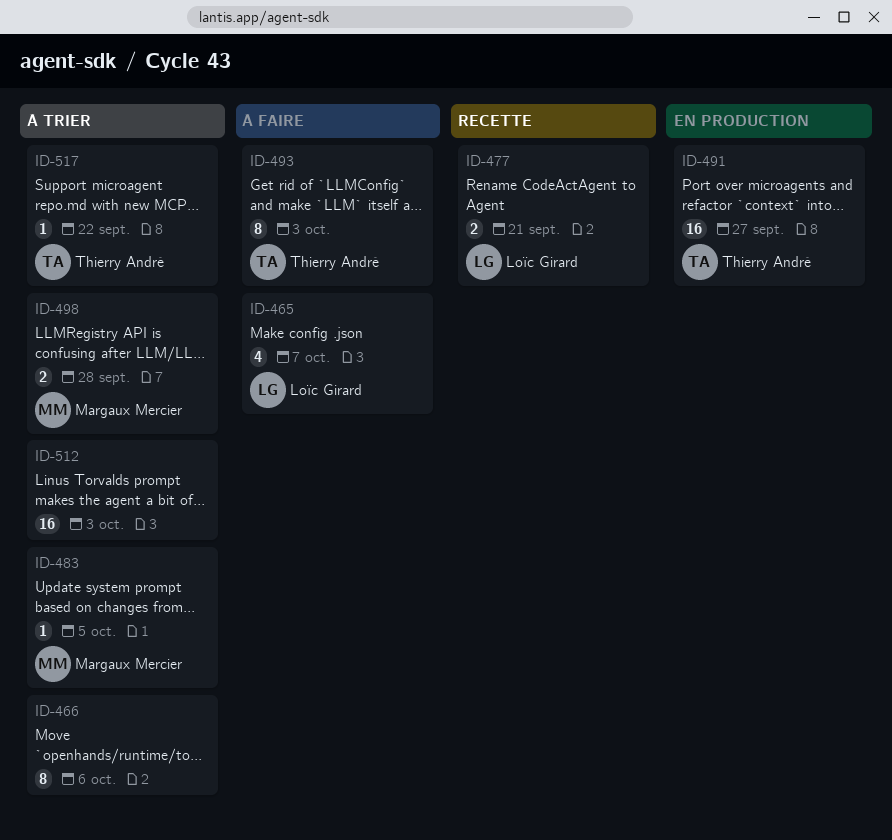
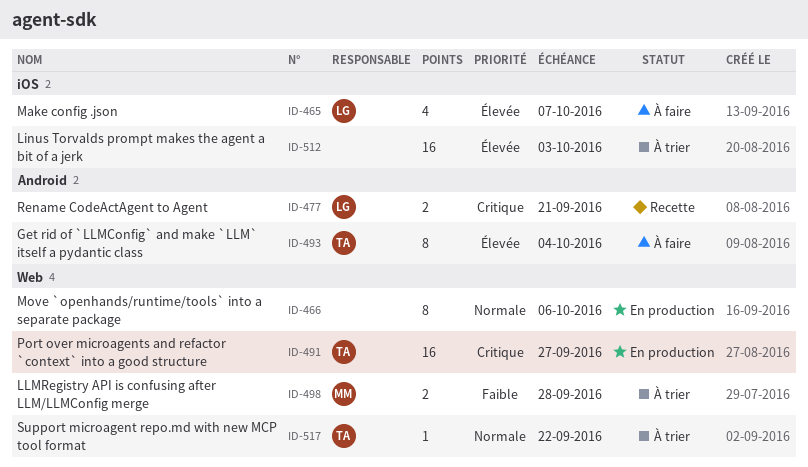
ID-466, status: À trier -> En production
ID-483: present -> none
ID-493, due: Oct 3 -> Oct 4

